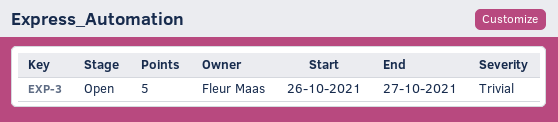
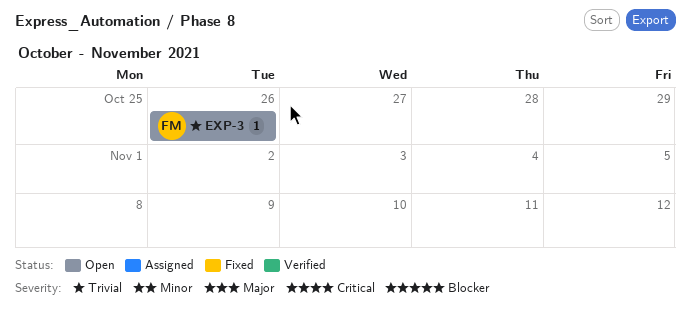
EXP-3, estimate: 5 -> 1
EXP-3, due: Oct 27 -> Oct 26

